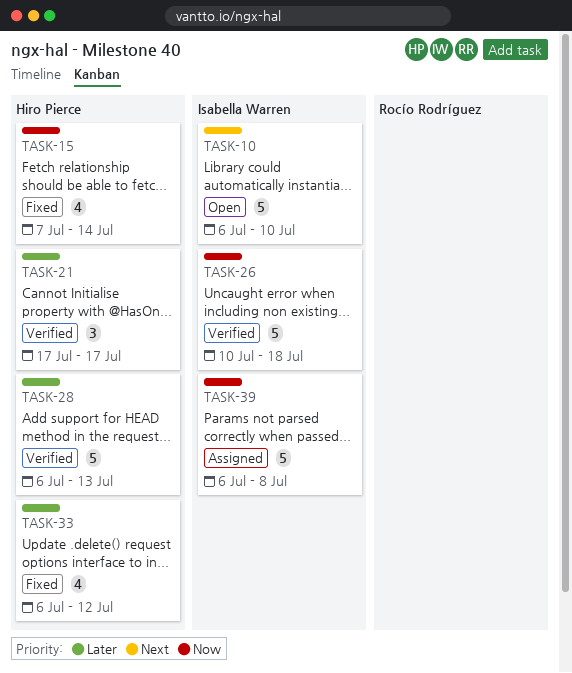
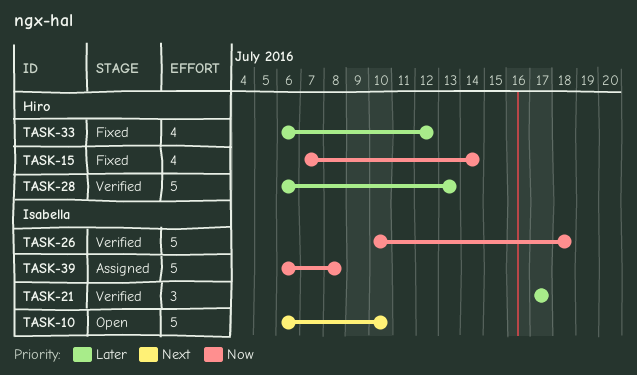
TASK-21, owner: Hiro Pierce -> Isabella Warren

